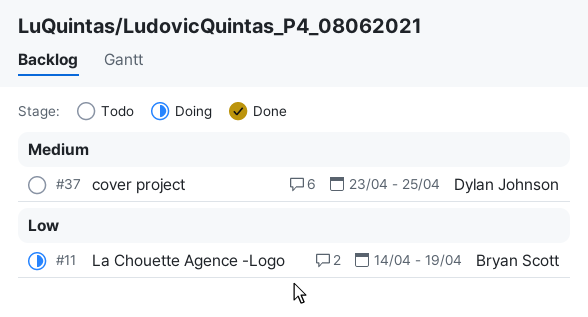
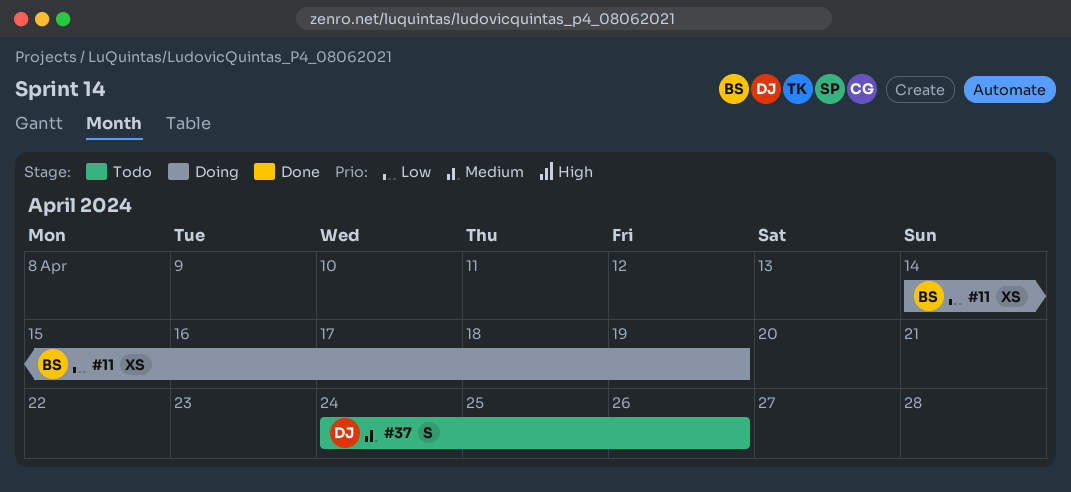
#37, start: Apr 23 -> Apr 24
#37, due: Apr 25 -> Apr 26

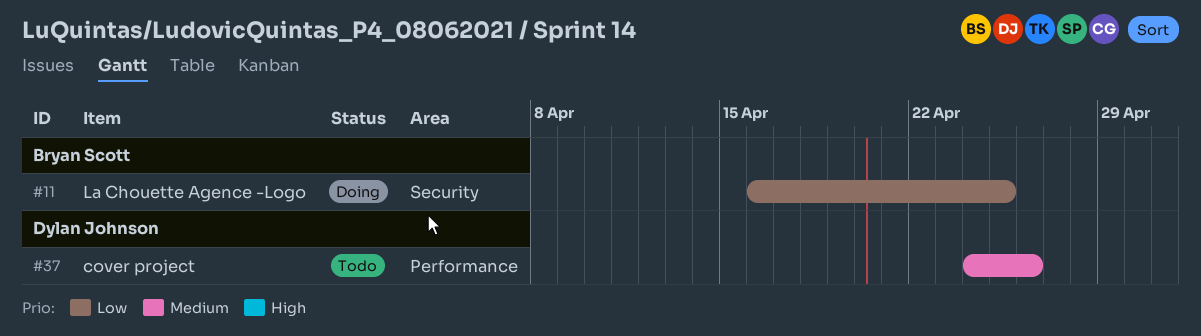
#11, start: Apr 14 -> Apr 16
#11, due: Apr 19 -> Apr 25

